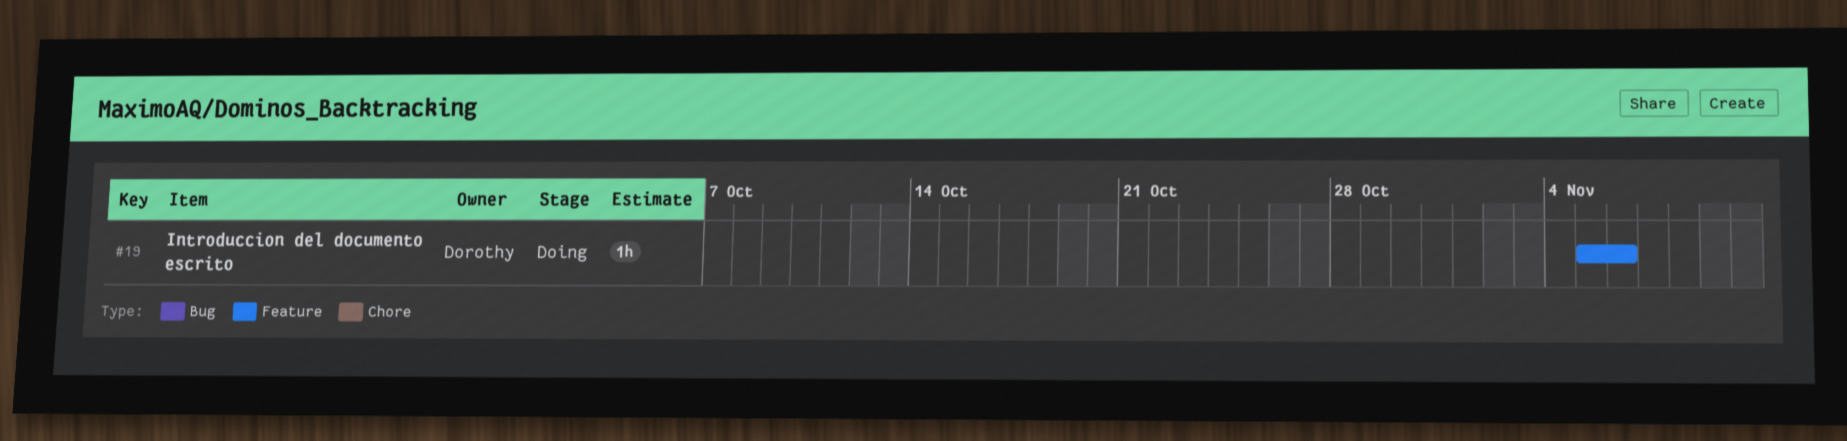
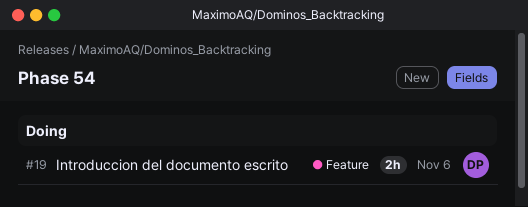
#19, estimate: 1h -> 2h

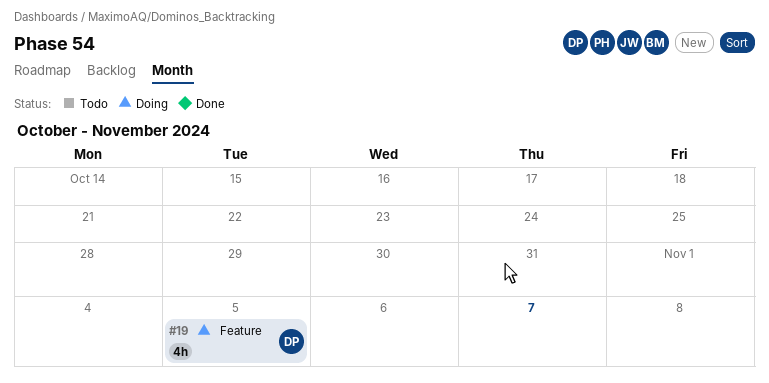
#19, estimate: 2h -> 4h
#19, due: Nov 6 -> Nov 5

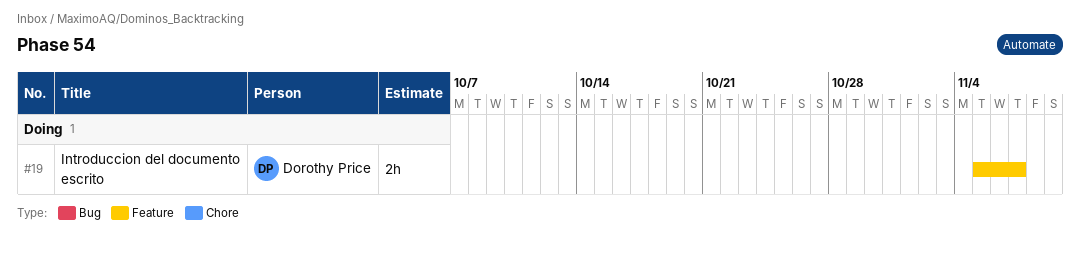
#19, estimate: 4h -> 2h
#19, due: Nov 5 -> Nov 7

